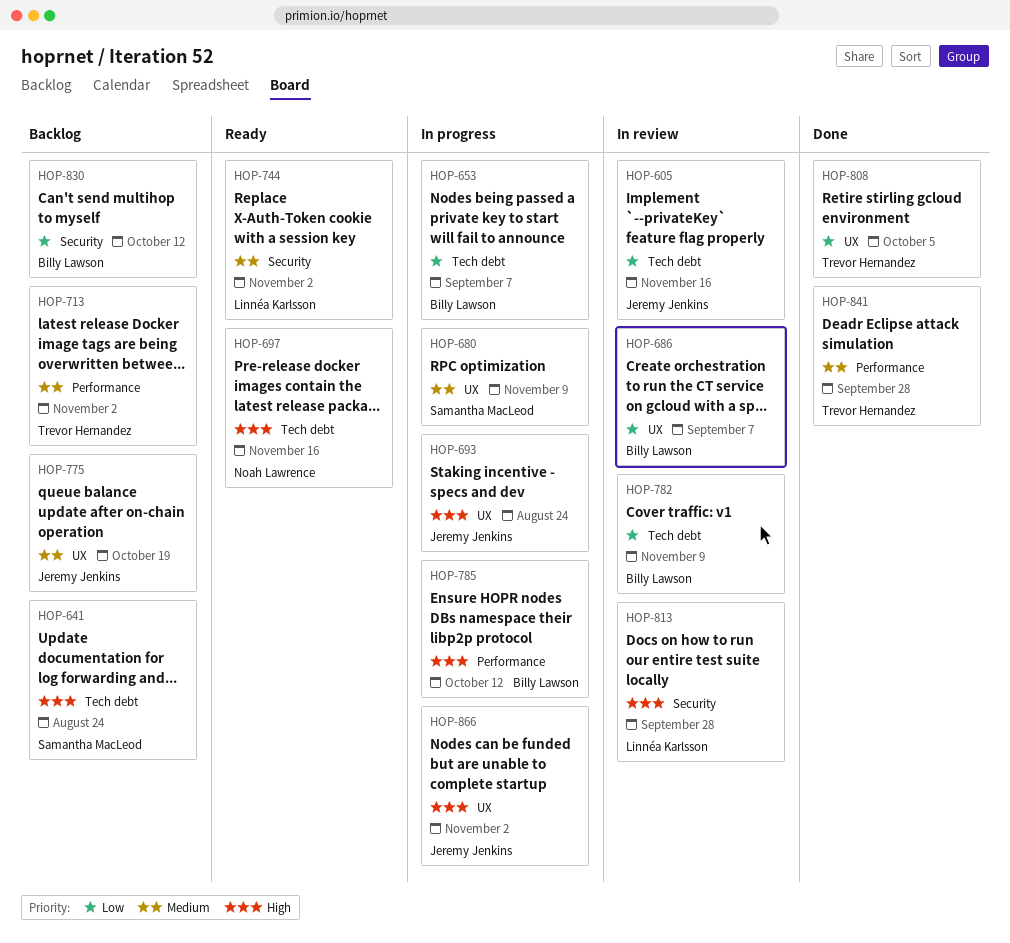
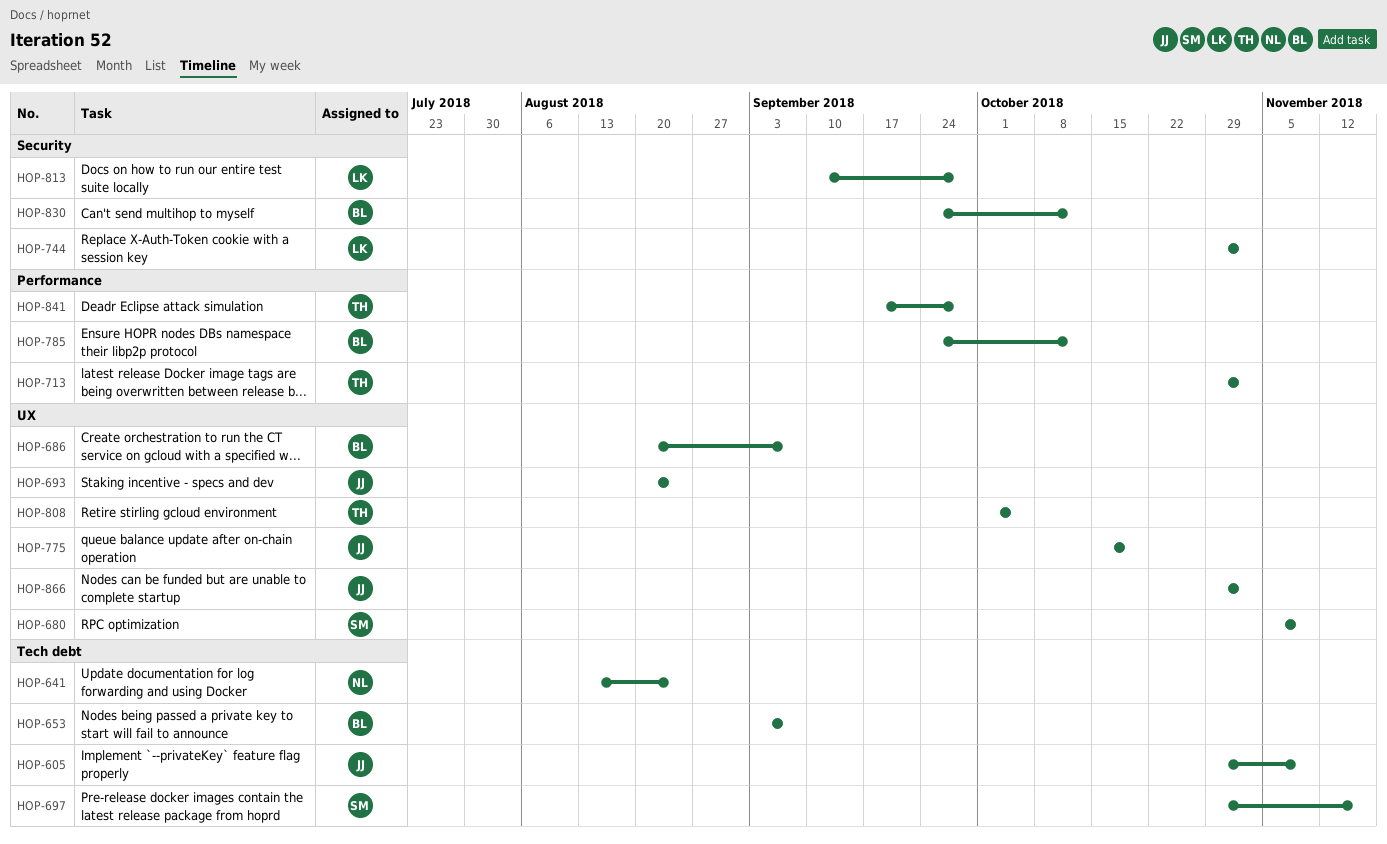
HOP-605, due: Nov 16 -> Nov 9
HOP-641, owner: Samantha MacLeod -> Noah Lawrence
HOP-697, owner: Noah Lawrence -> Samantha MacLeod
HOP-782: present -> none

